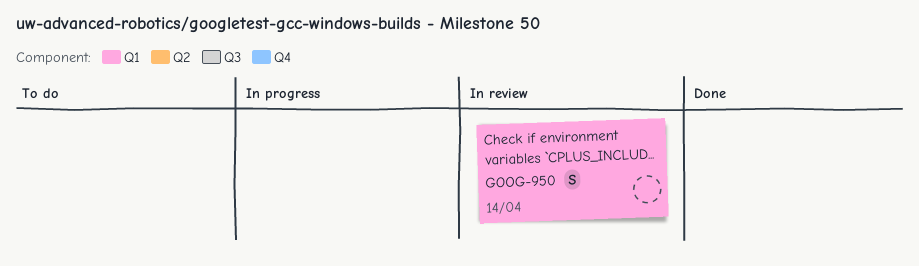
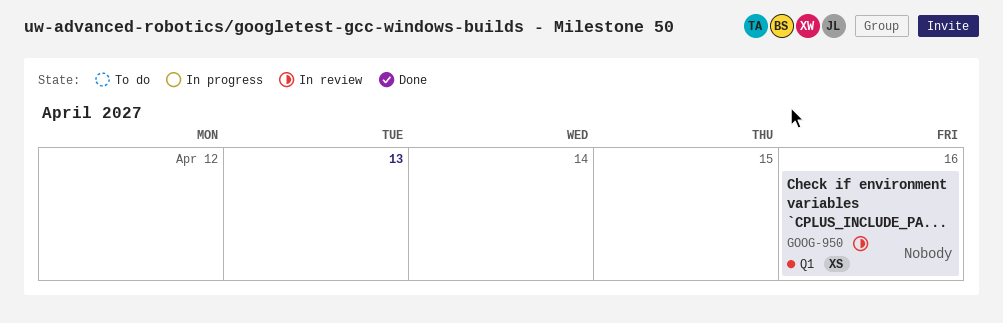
GOOG-950, estimate: S -> XS
GOOG-950, due: Apr 14 -> Apr 16

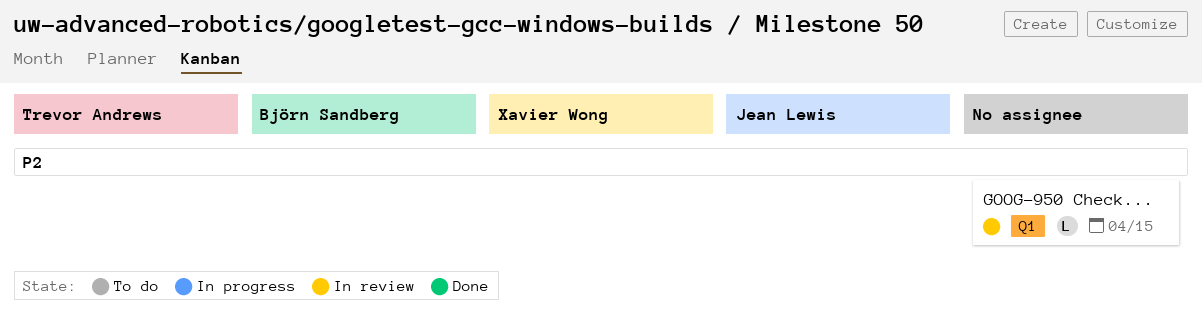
GOOG-950, estimate: XS -> L
GOOG-950, due: Apr 16 -> Apr 15

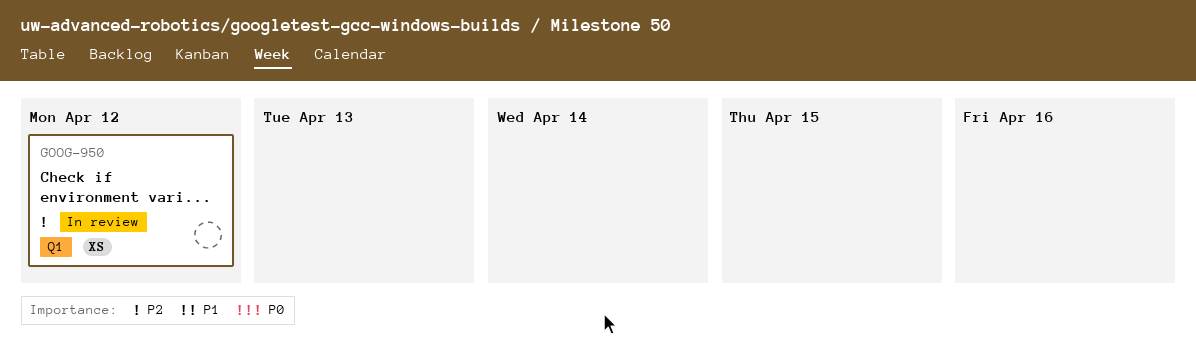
GOOG-950, estimate: L -> XS
GOOG-950, due: Apr 15 -> Apr 12

